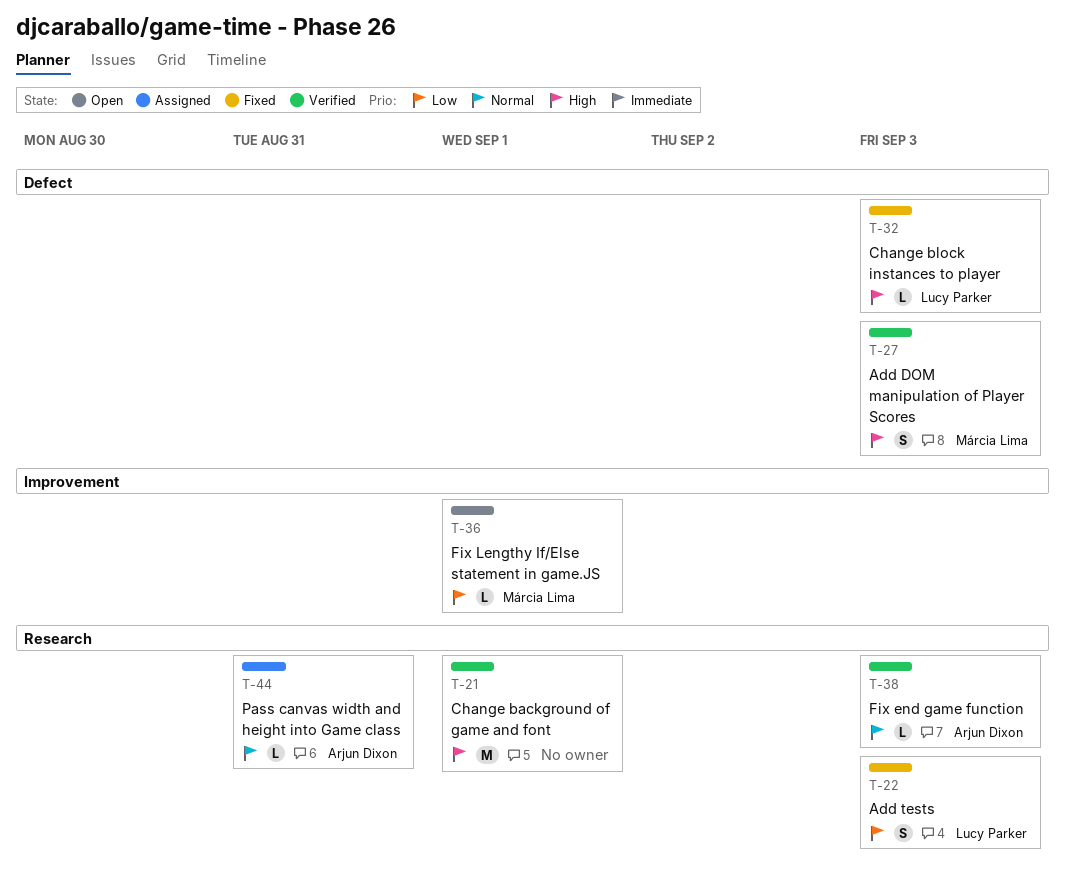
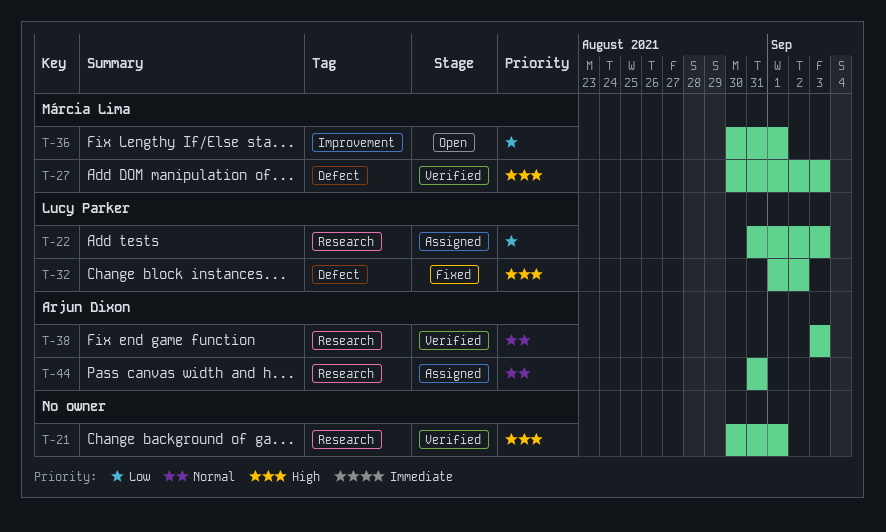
T-22, status: Fixed -> Assigned
T-32, due: Sep 3 -> Sep 2

